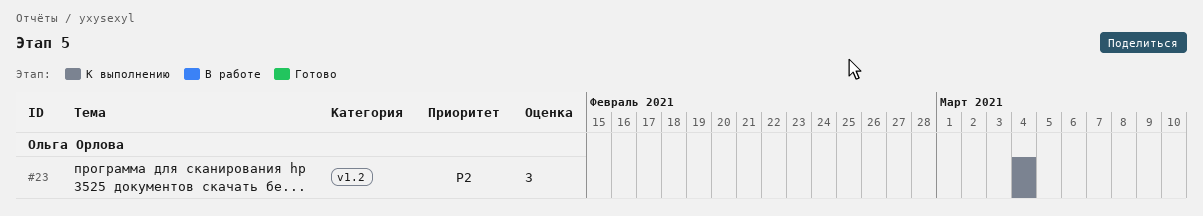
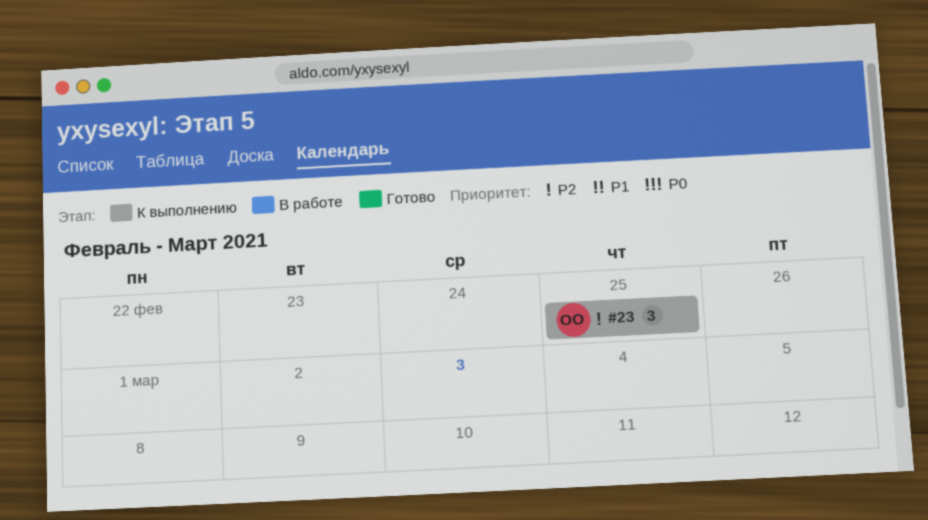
#23, start: Mar 4 -> Feb 25
#23, due: Mar 4 -> Feb 25

